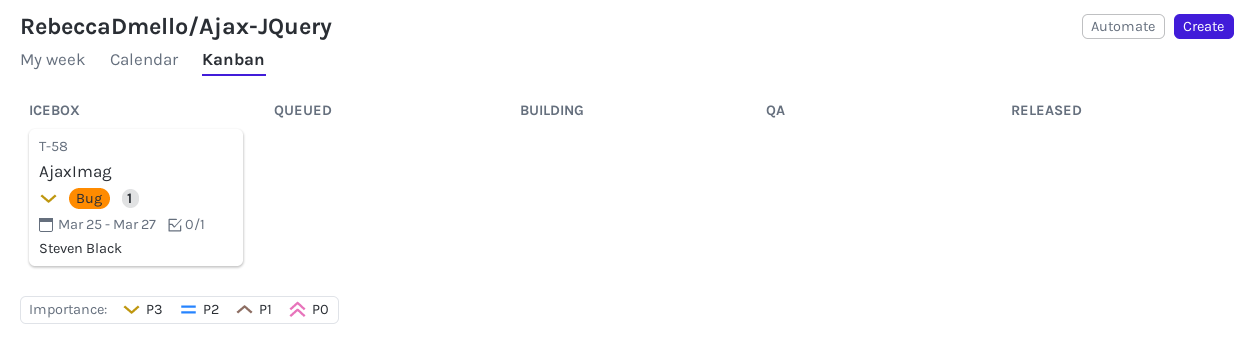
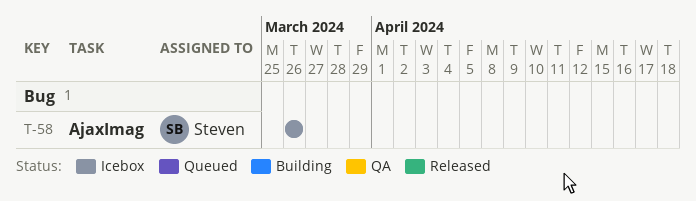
T-58, start: Mar 25 -> Mar 26
T-58, due: Mar 27 -> Mar 26

